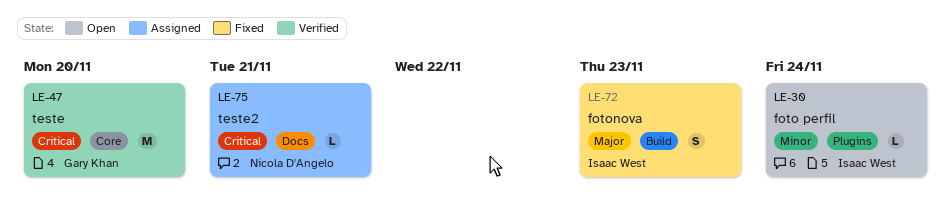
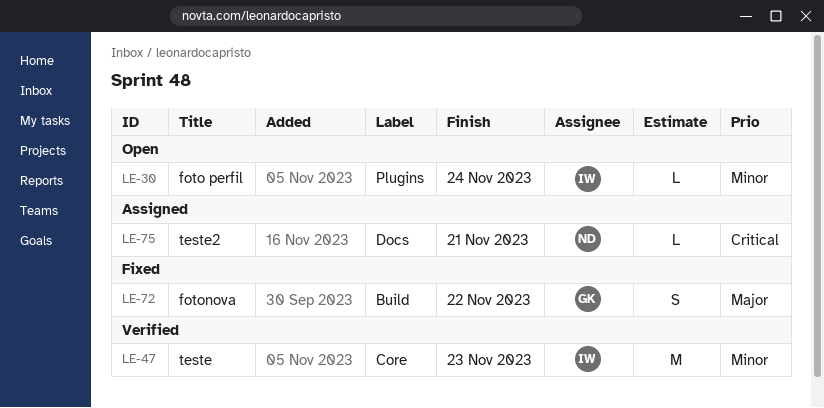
LE-47, owner: Gary Khan -> Isaac West
LE-47, priority: Critical -> Minor
LE-47, due: Nov 20 -> Nov 23
LE-72, owner: Isaac West -> Gary Khan
LE-72, due: Nov 23 -> Nov 22

